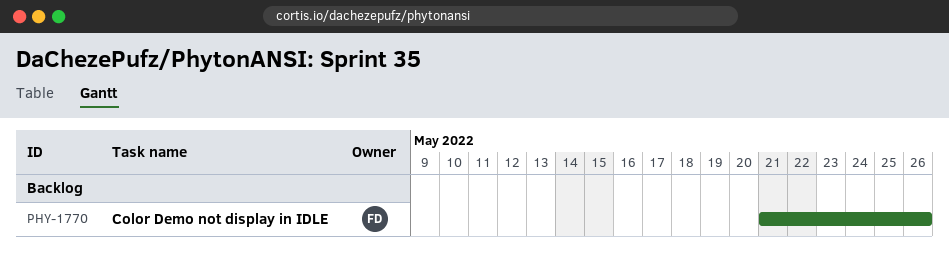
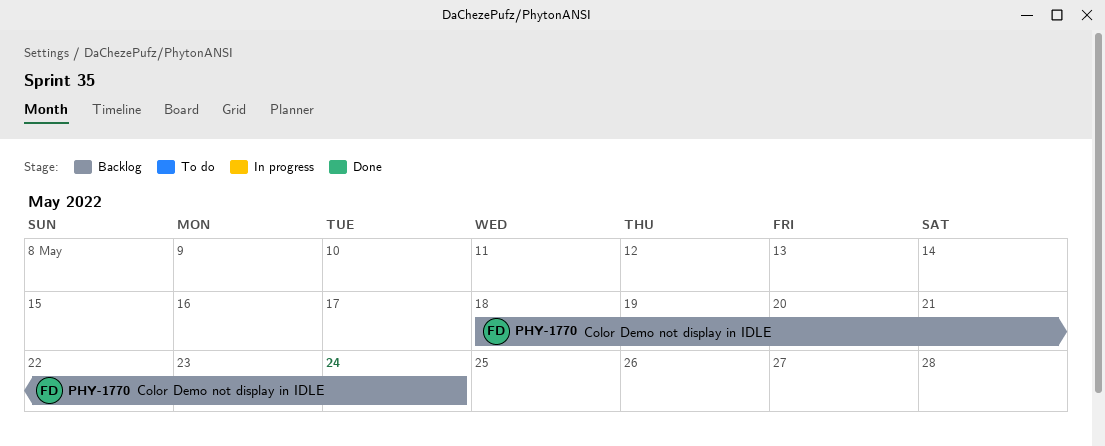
PHY-1770, start: May 21 -> May 18
PHY-1770, due: May 26 -> May 24

